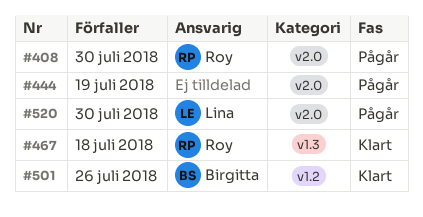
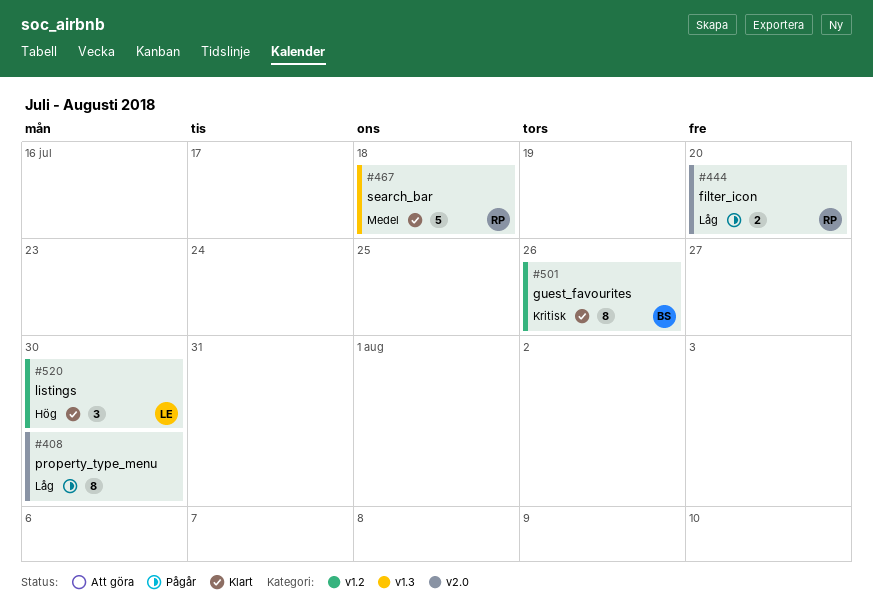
#408, owner: Roy -> none
#444, owner: none -> Roy
#444, due: Jul 19 -> Jul 20
#520, status: Pågår -> Klart
#520, label: v2.0 -> v1.2

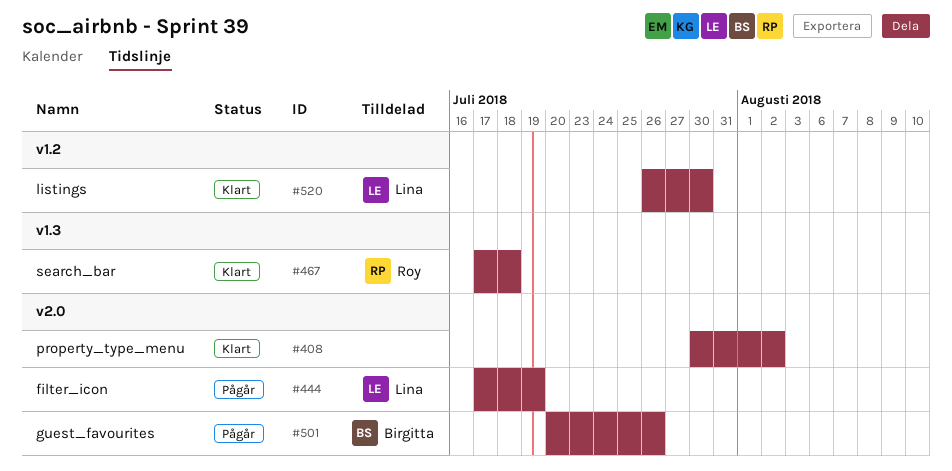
#408, status: Pågår -> Klart
#408, due: Jul 30 -> Aug 2
#444, owner: Roy -> Lina
#444, due: Jul 20 -> Jul 19
#501, status: Klart -> Pågår
#501, label: v1.2 -> v2.0

